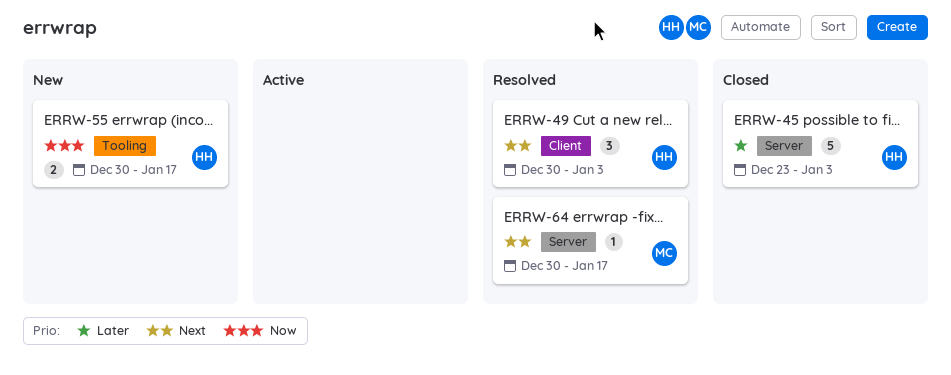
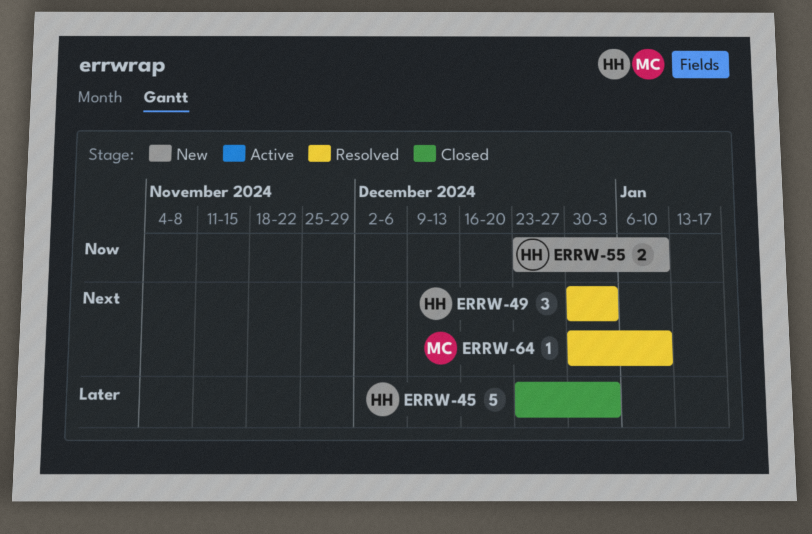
ERRW-55, start: Dec 30 -> Dec 23
ERRW-55, due: Jan 17 -> Jan 10
ERRW-64, due: Jan 17 -> Jan 10

